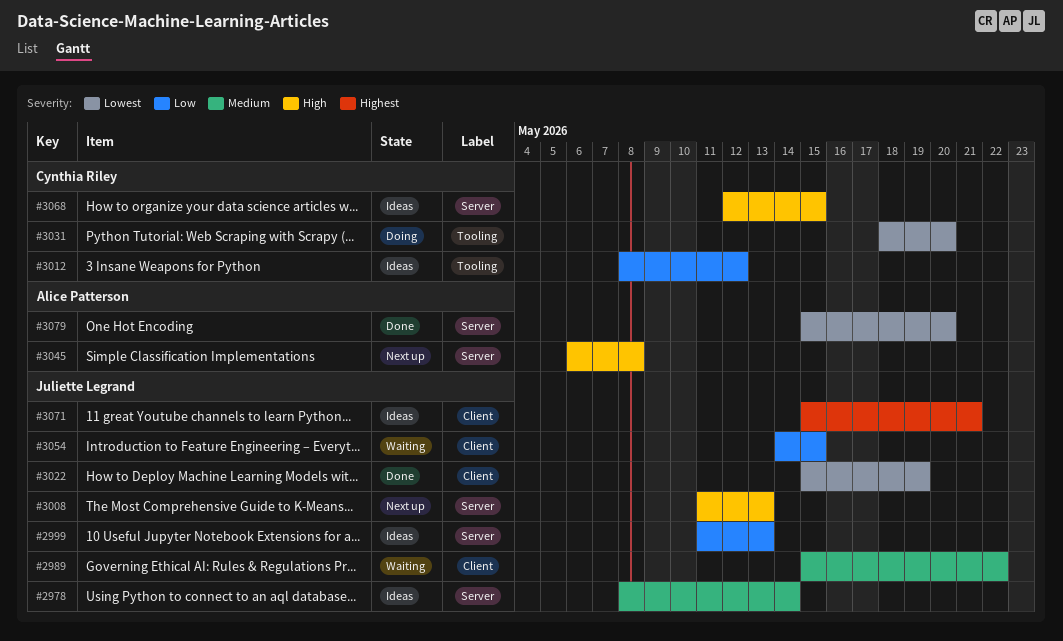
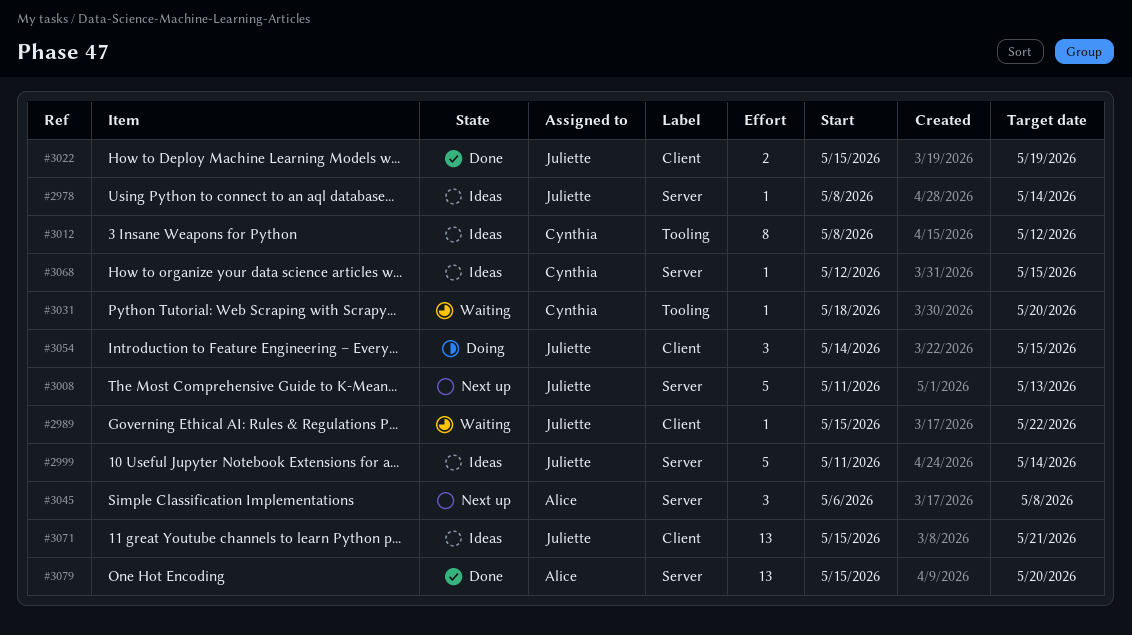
#2999, due: May 13 -> May 14
#3031, status: Doing -> Waiting
#3054, status: Waiting -> Doing

